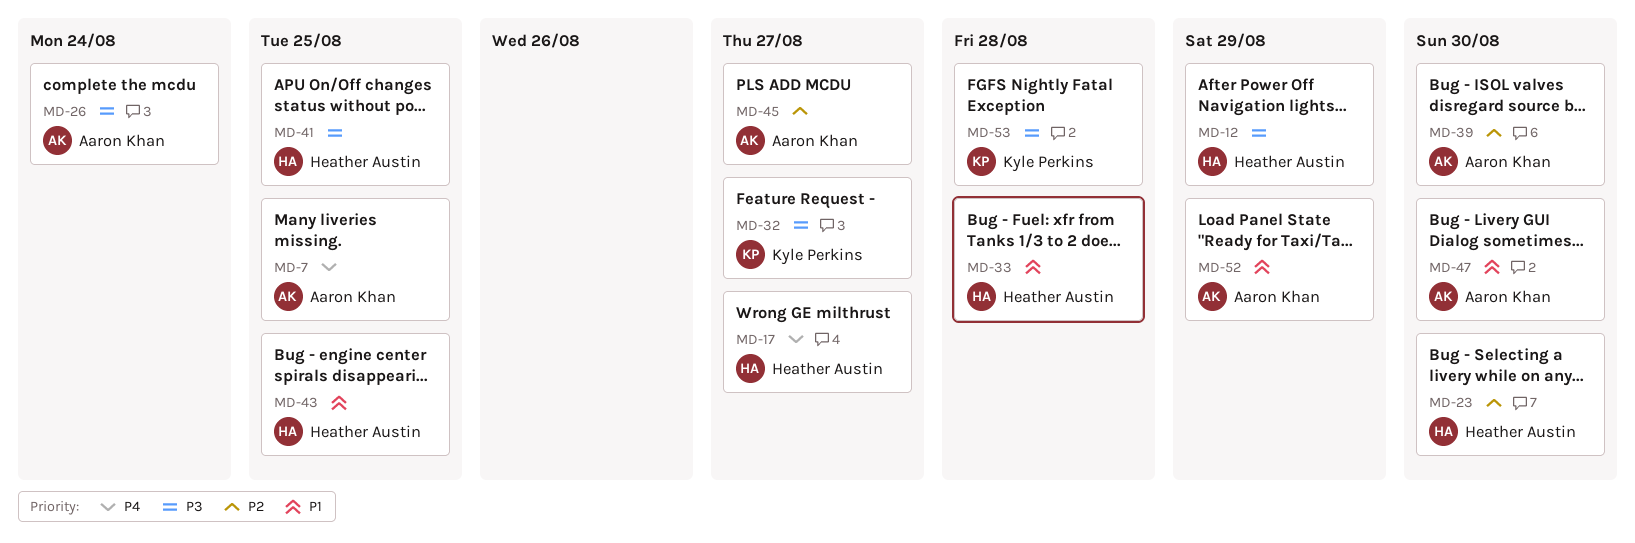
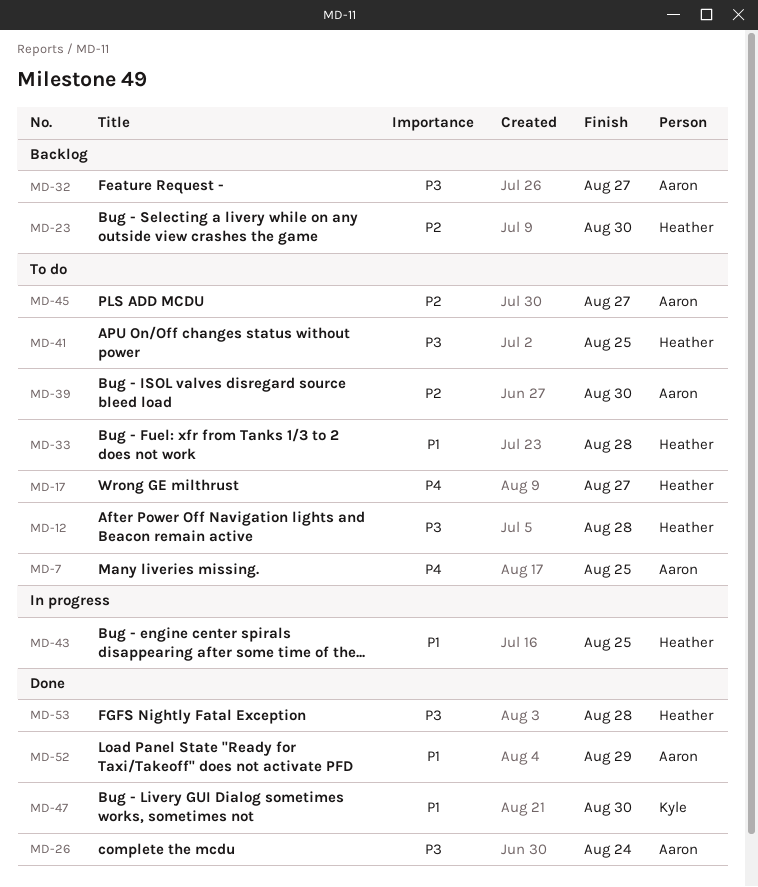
MD-12, due: Aug 29 -> Aug 28
MD-32, owner: Kyle Perkins -> Aaron Khan
MD-47, owner: Aaron Khan -> Kyle Perkins
MD-53, owner: Kyle Perkins -> Heather Austin

